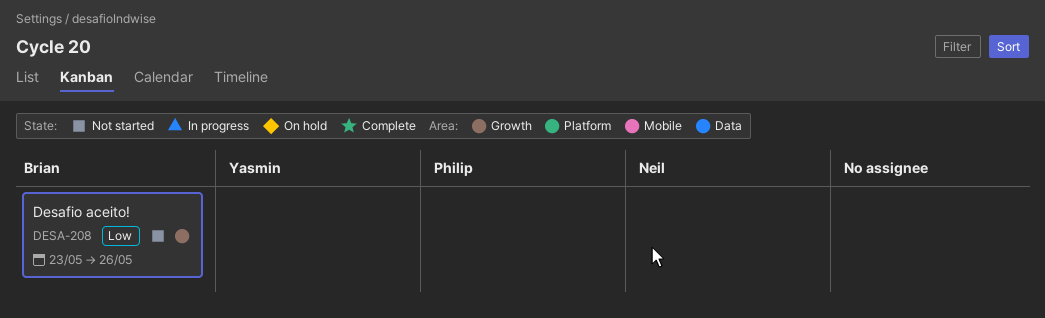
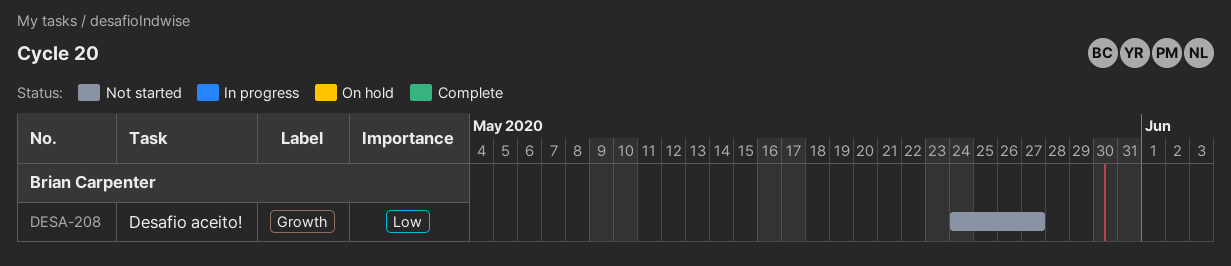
DESA-208, start: May 23 -> May 24
DESA-208, due: May 26 -> May 27

